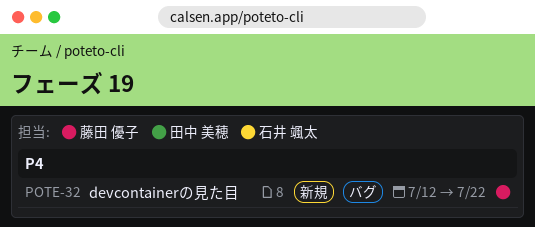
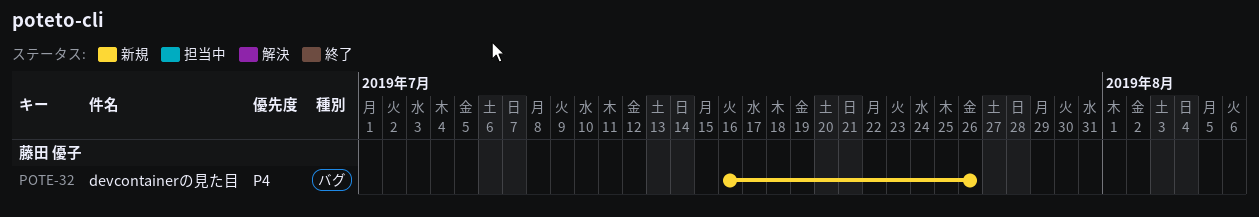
POTE-32, start: Jul 12 -> Jul 16
POTE-32, due: Jul 22 -> Jul 26

